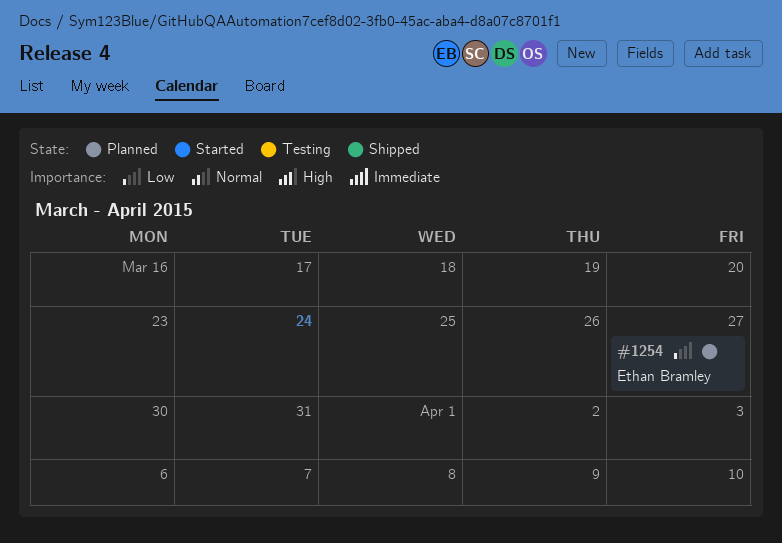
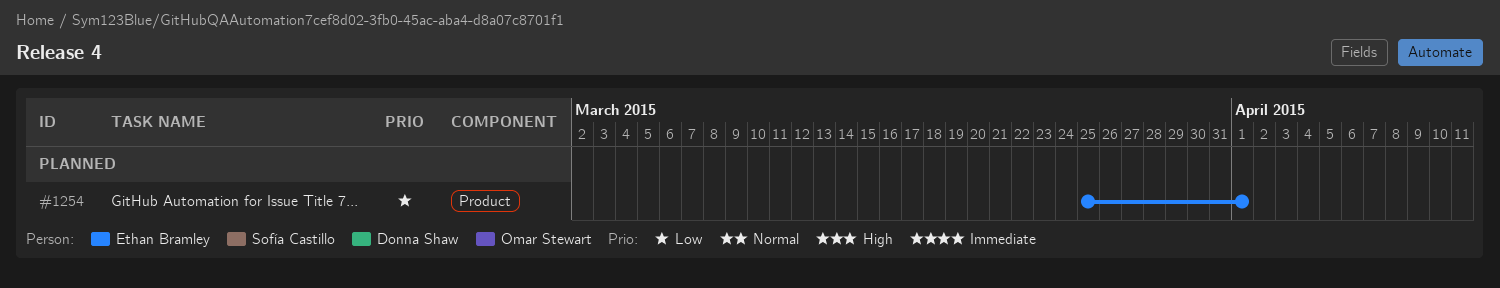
#1254, due: Mar 27 -> Apr 1

